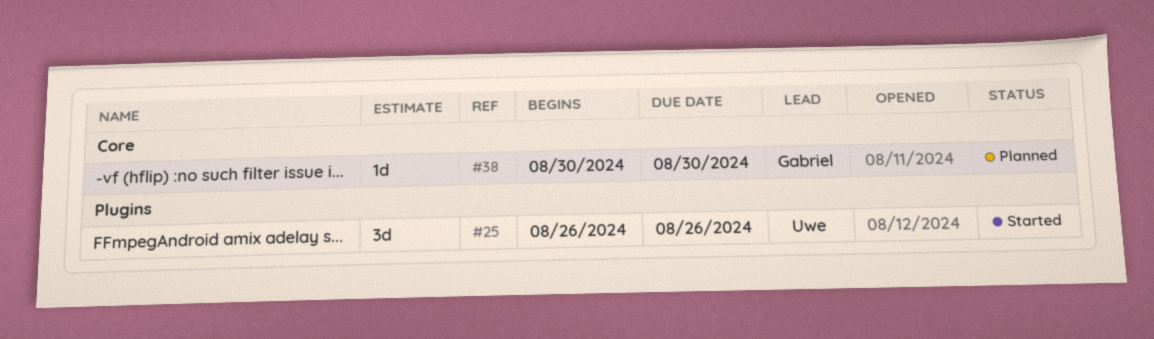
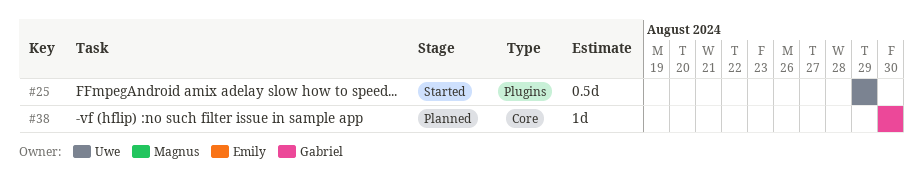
#25, estimate: 3d -> 0.5d
#25, start: Aug 26 -> Aug 29
#25, due: Aug 26 -> Aug 29

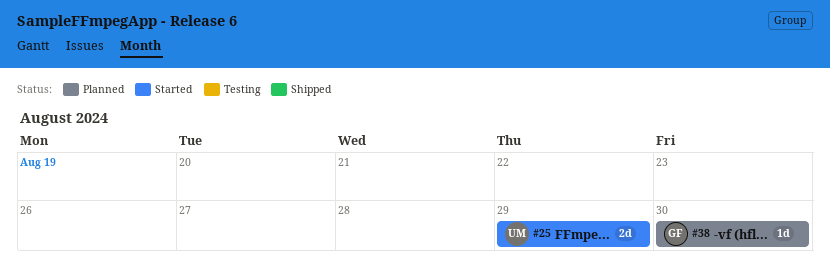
#25, estimate: 0.5d -> 2d

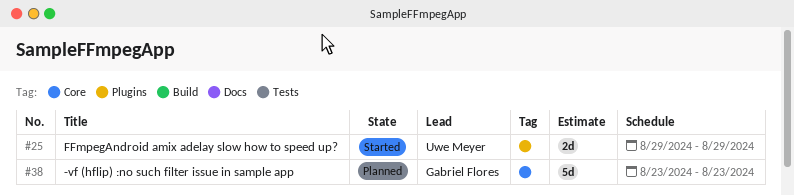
#38, estimate: 1d -> 5d
#38, start: Aug 30 -> Aug 23
#38, due: Aug 30 -> Aug 23

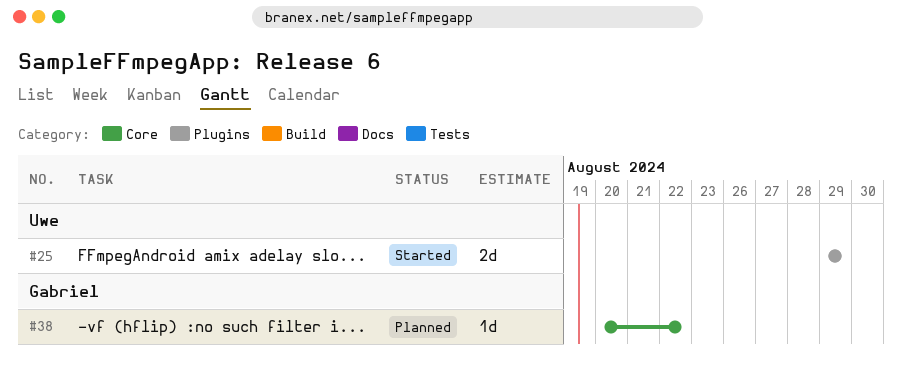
#38, estimate: 5d -> 1d
#38, start: Aug 23 -> Aug 20
#38, due: Aug 23 -> Aug 22

